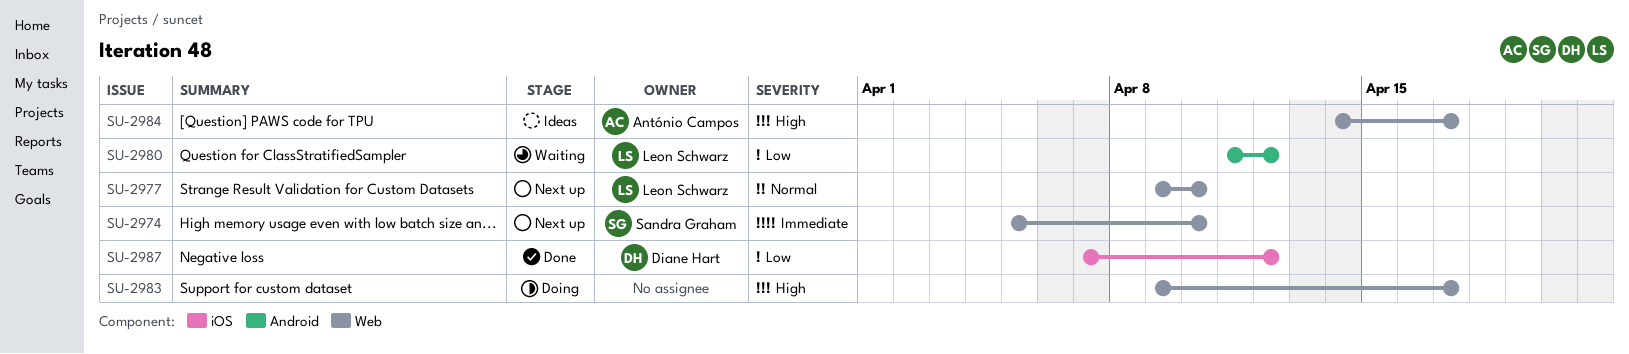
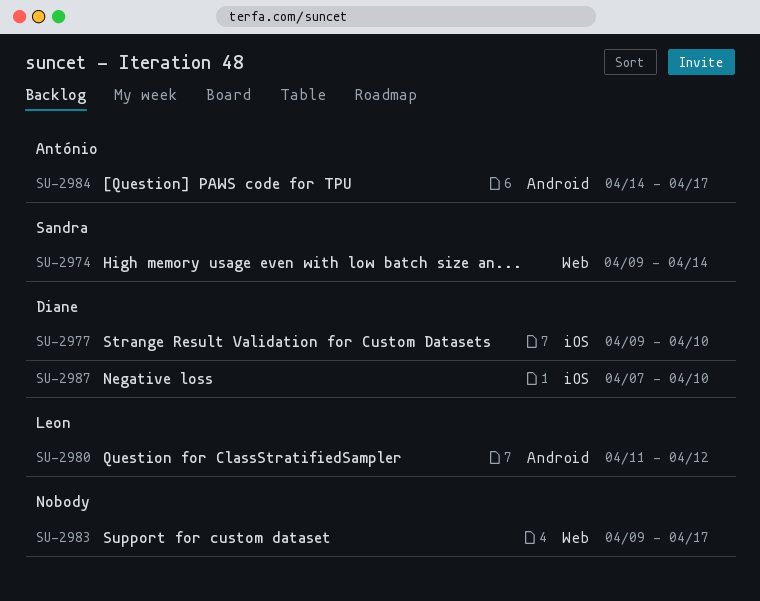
SU-2974, start: Apr 5 -> Apr 9
SU-2974, due: Apr 10 -> Apr 14
SU-2977, owner: Leon Schwarz -> Diane Hart
SU-2977, label: Web -> iOS
SU-2984, label: Web -> Android
SU-2987, due: Apr 12 -> Apr 10

